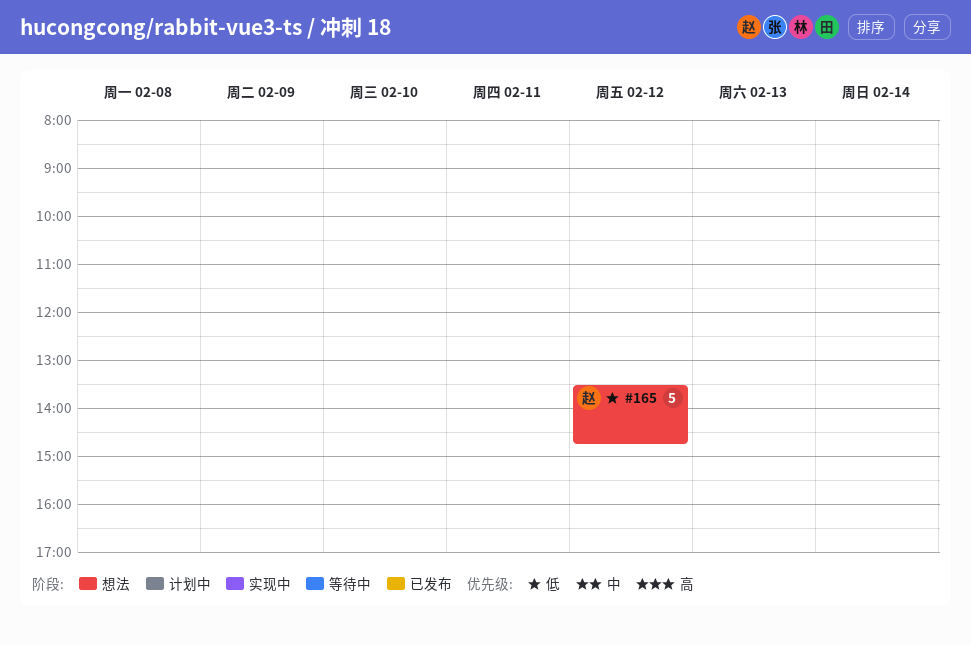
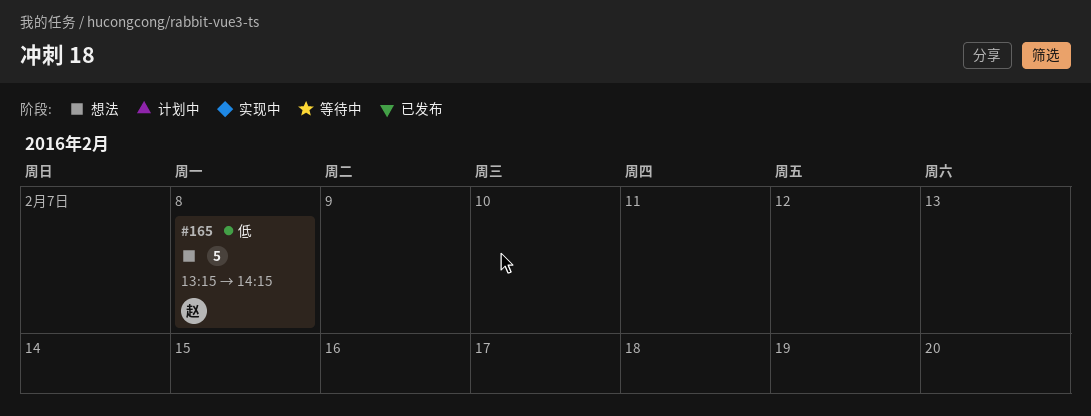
#165, day: Feb 12 -> Feb 8
#165, begins: 13:30 -> 13:15
#165, ends: 14:45 -> 14:15

